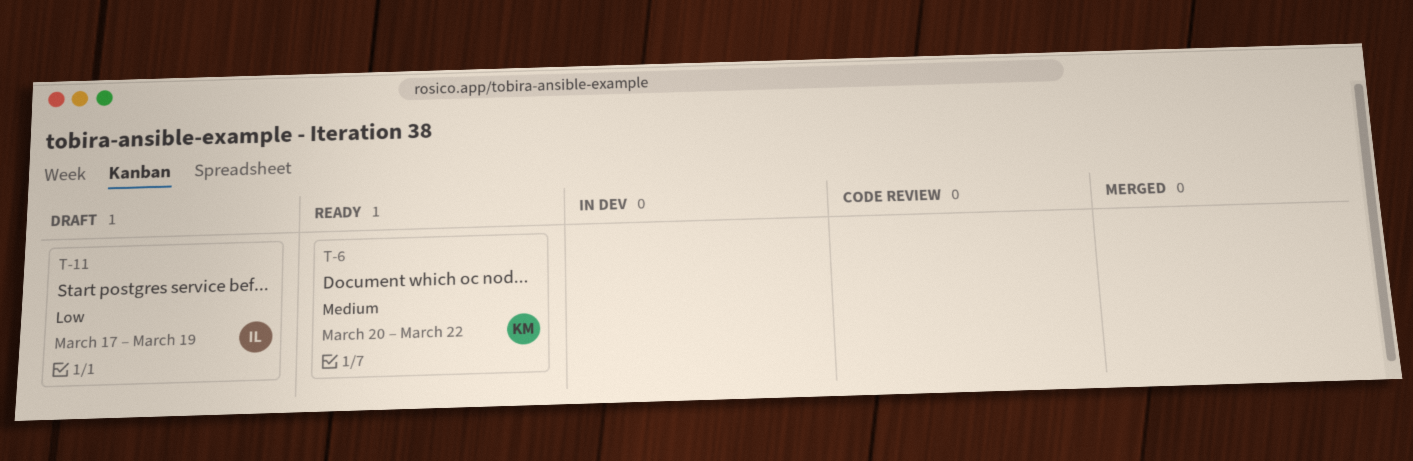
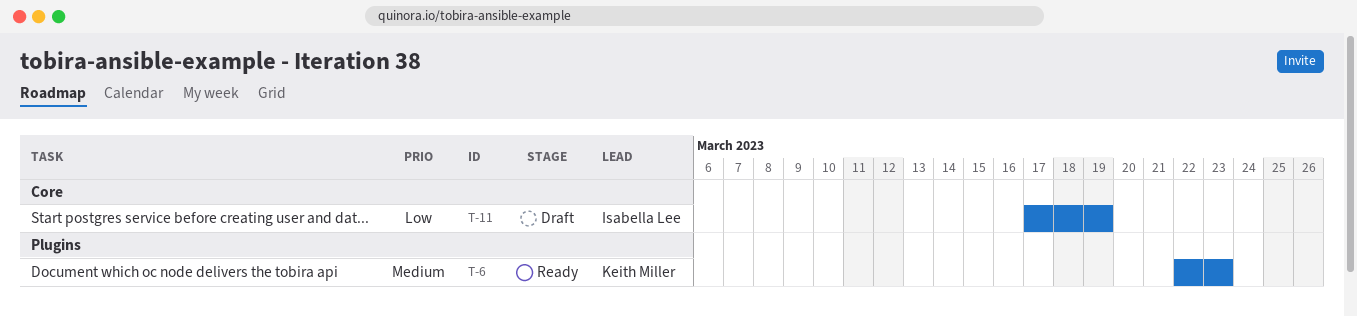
T-6, start: Mar 20 -> Mar 22
T-6, due: Mar 22 -> Mar 23

